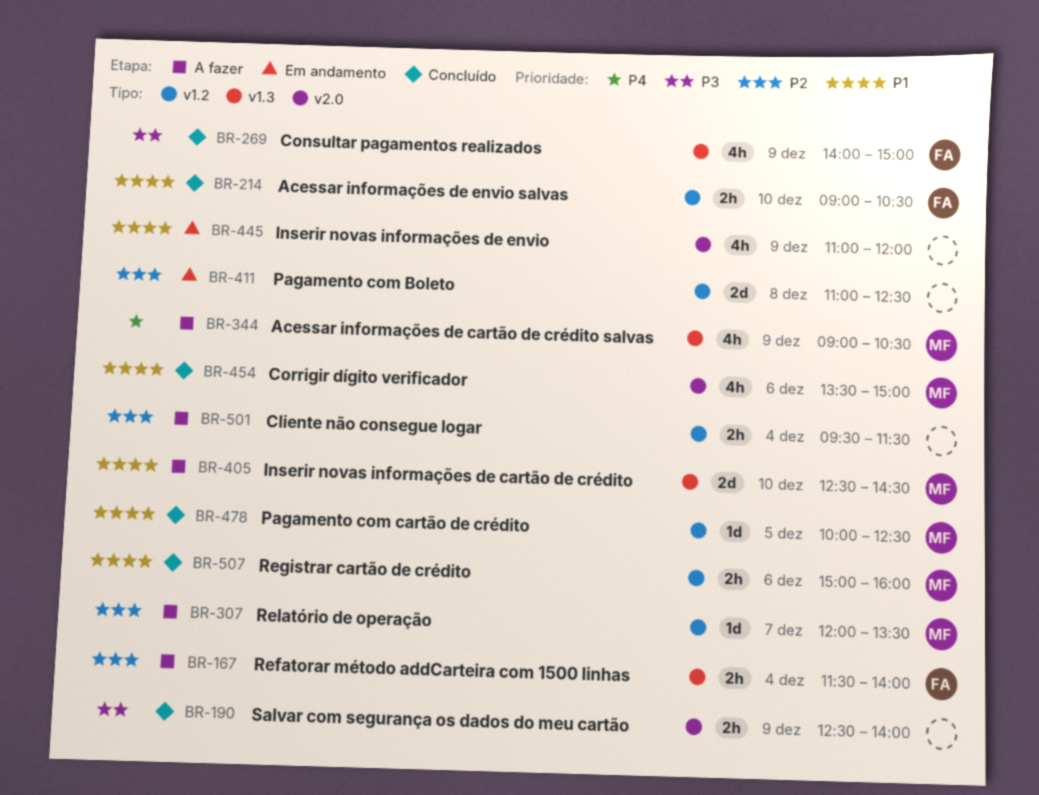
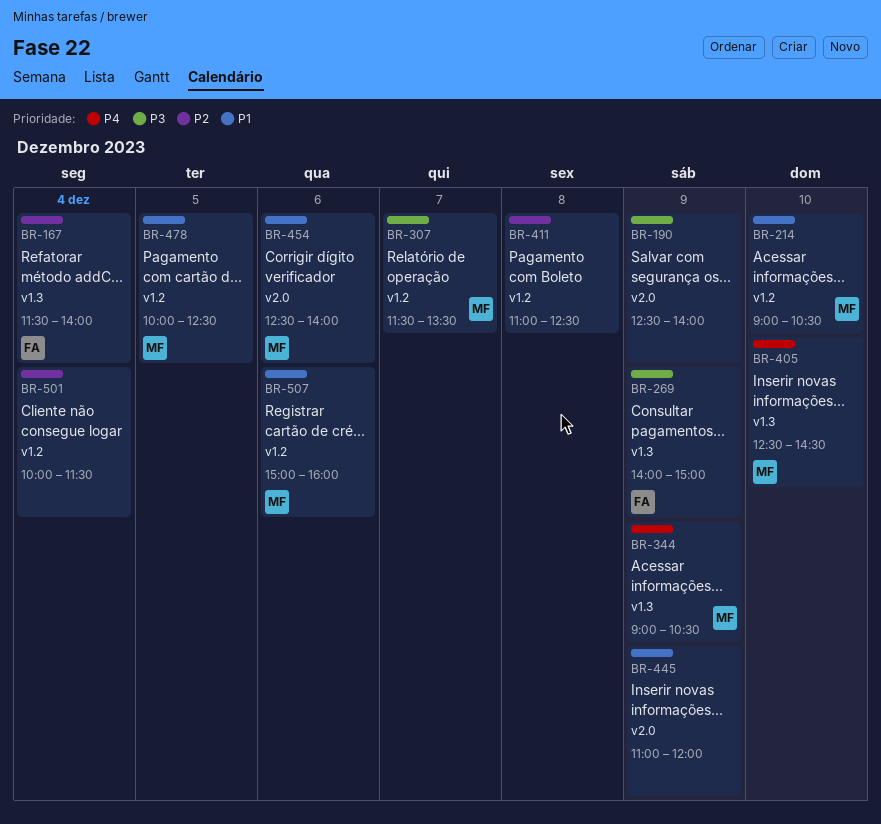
BR-214, owner: FA -> MF
BR-307, priority: P2 -> P3
BR-307, begins: 12:00 -> 11:30
BR-405, priority: P1 -> P4
BR-454, begins: 13:30 -> 12:30
BR-454, ends: 15:00 -> 14:00
BR-501, begins: 09:30 -> 10:00

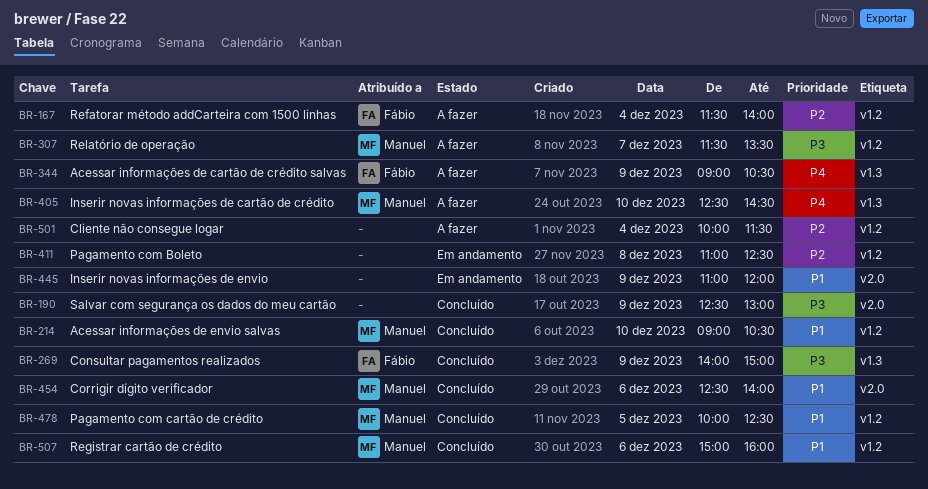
BR-167, label: v1.3 -> v1.2
BR-190, ends: 14:00 -> 13:00
BR-344, owner: Manuel -> Fábio

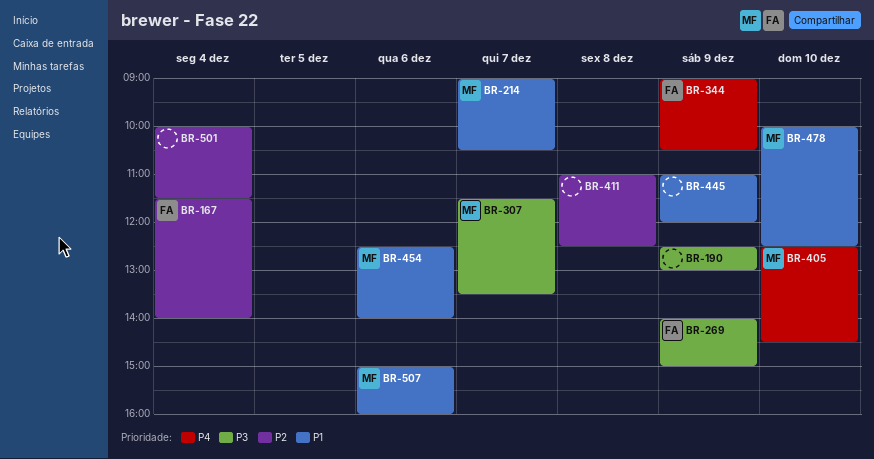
BR-214, day: Dec 10 -> Dec 7
BR-478, day: Dec 5 -> Dec 10

